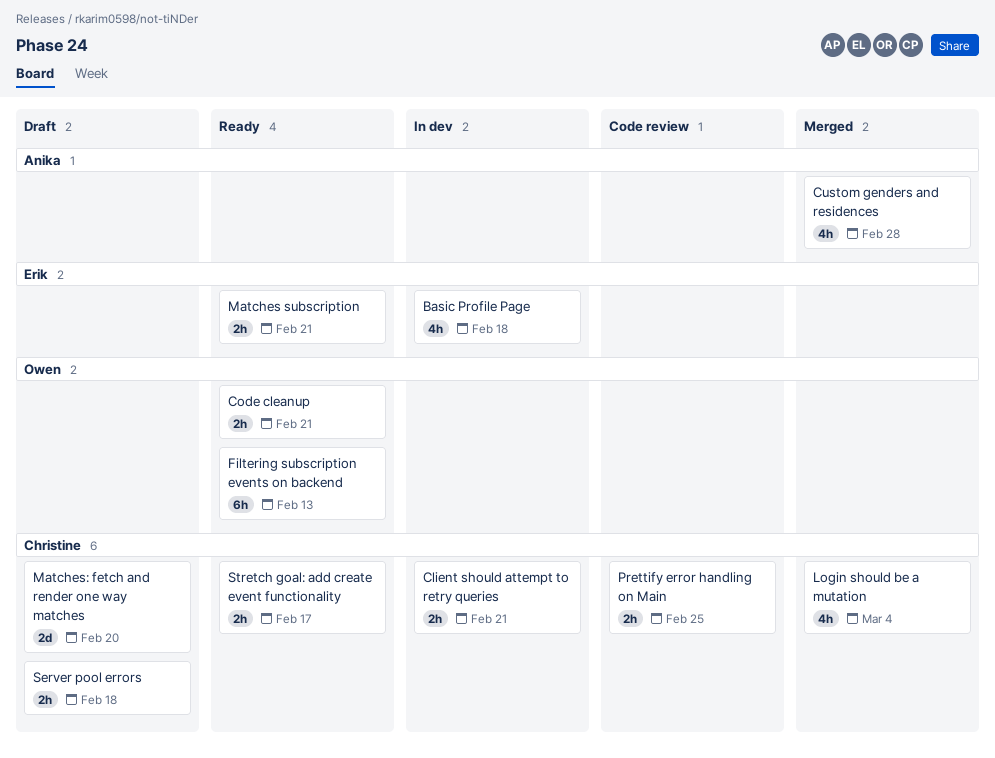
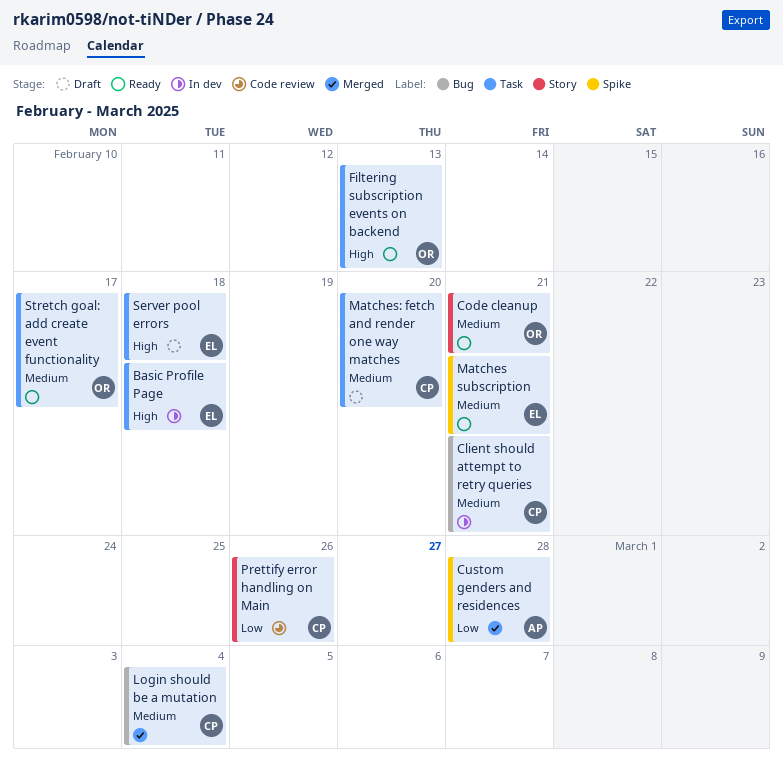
Prettify error handling on Main, due: Feb 25 -> Feb 26
Server pool errors, owner: Christine -> Erik
Stretch goal: add create event functionality, owner: Christine -> Owen

